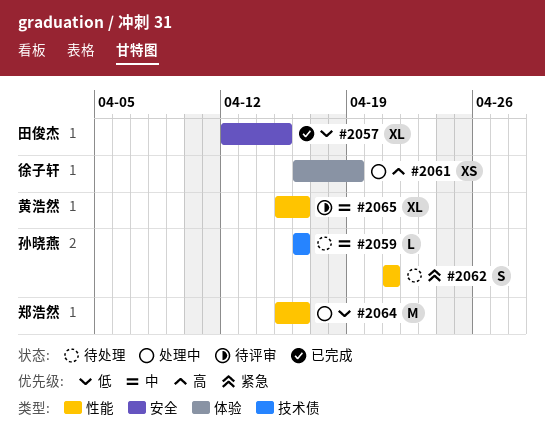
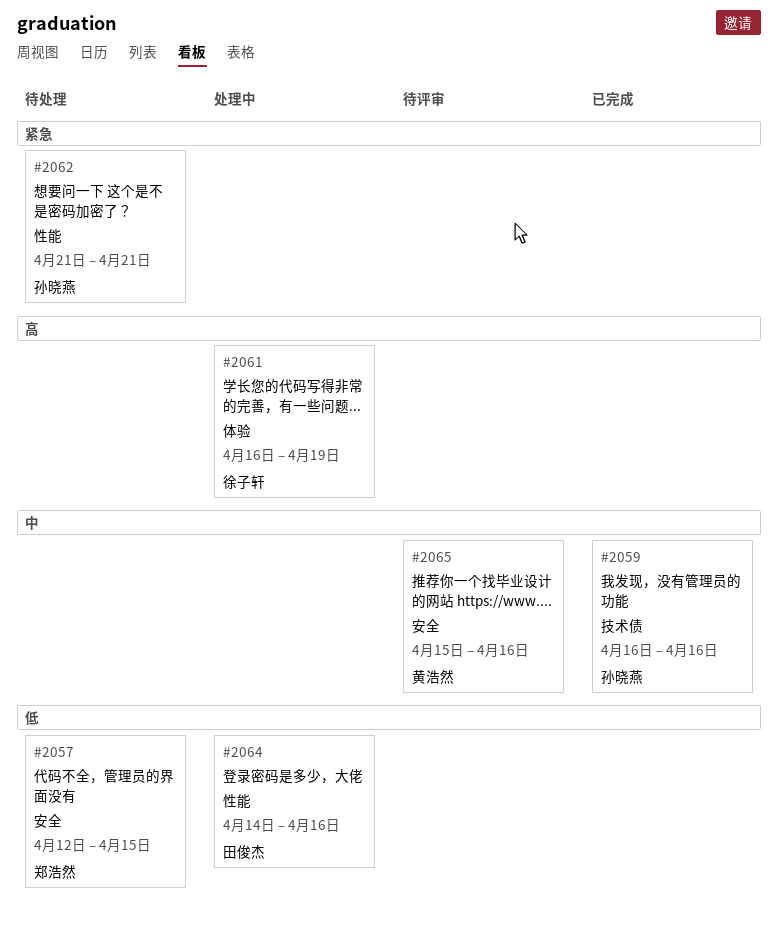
#2057, status: 已完成 -> 待处理
#2057, owner: 田俊杰 -> 郑浩然
#2059, status: 待处理 -> 已完成
#2064, owner: 郑浩然 -> 田俊杰
#2064, start: Apr 15 -> Apr 14
#2065, label: 性能 -> 安全

